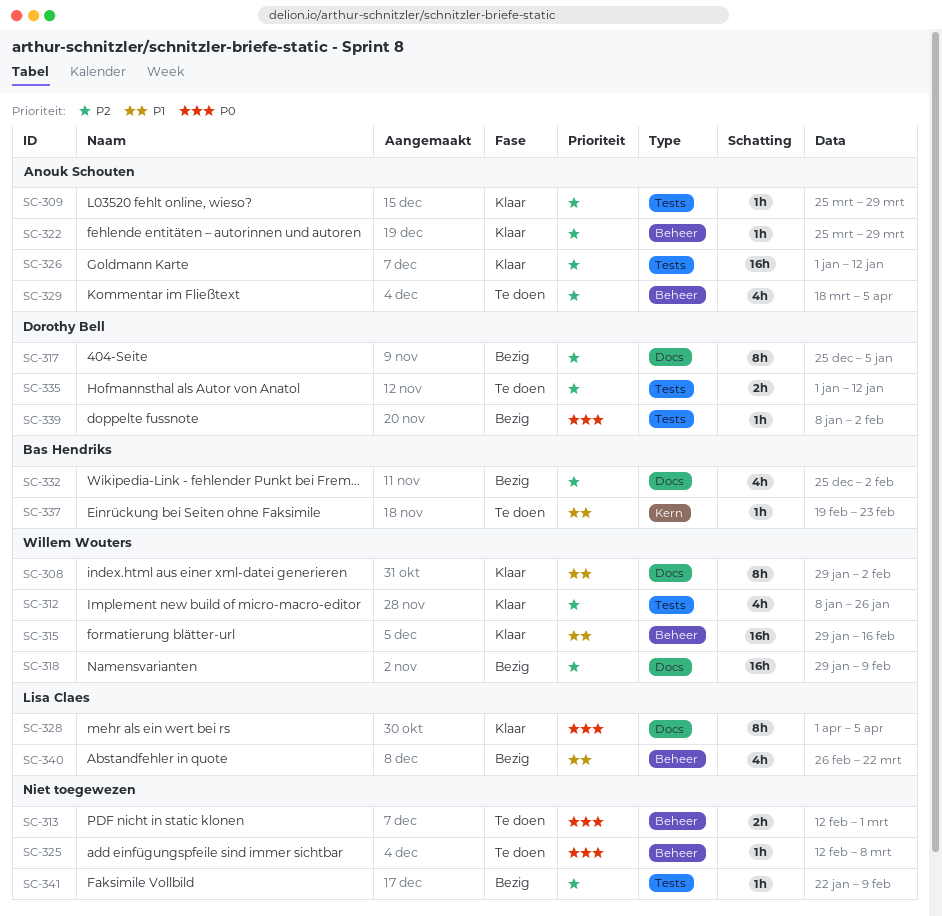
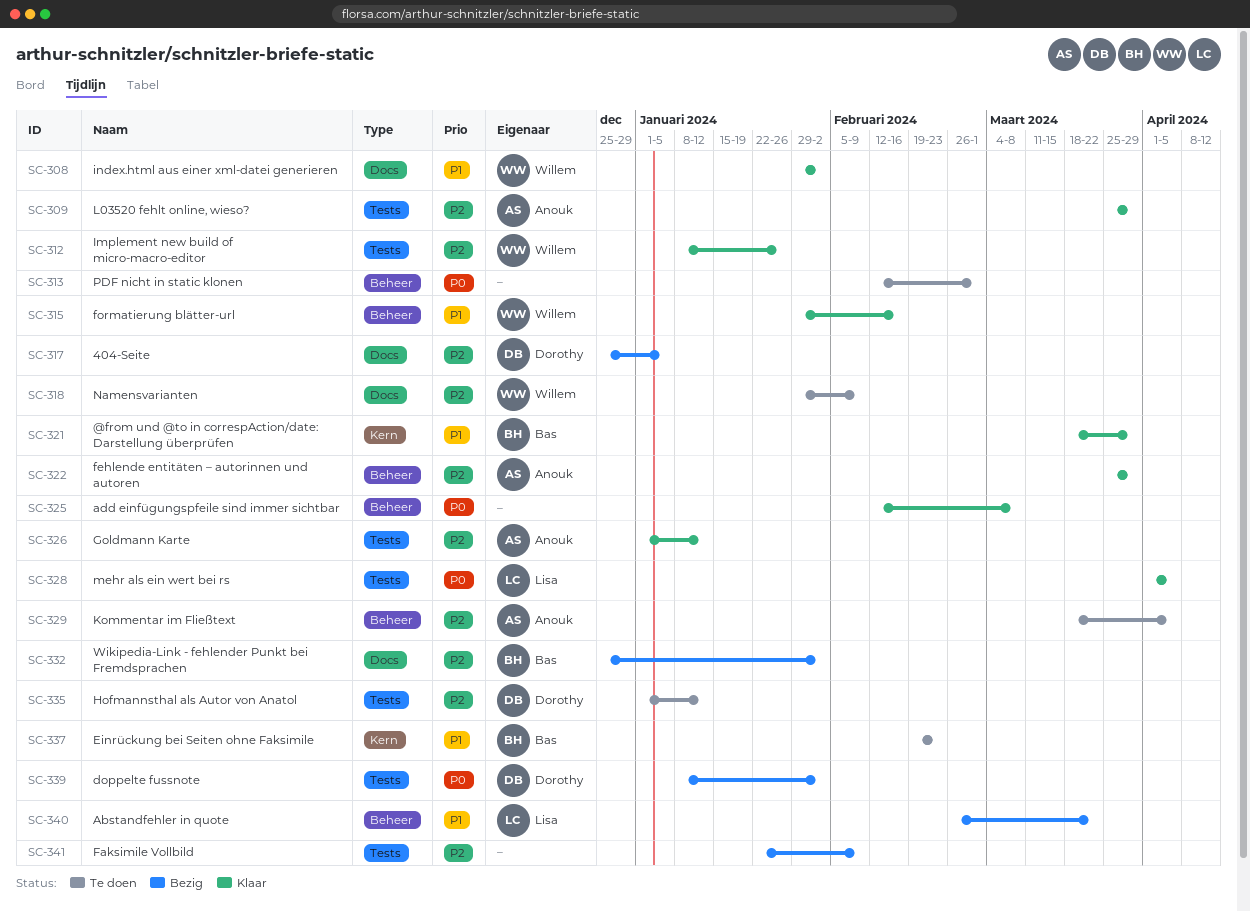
SC-318, status: Bezig -> Te doen
SC-321: none -> present
SC-325, status: Te doen -> Klaar
SC-328, label: Docs -> Tests

